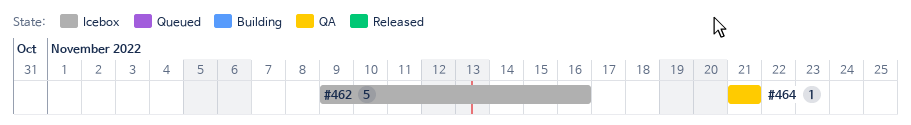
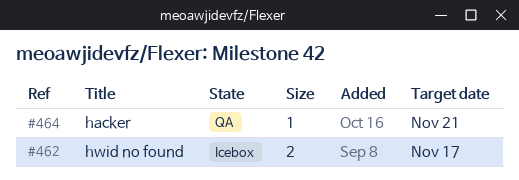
#462, estimate: 5 -> 2
#462, due: Nov 16 -> Nov 17

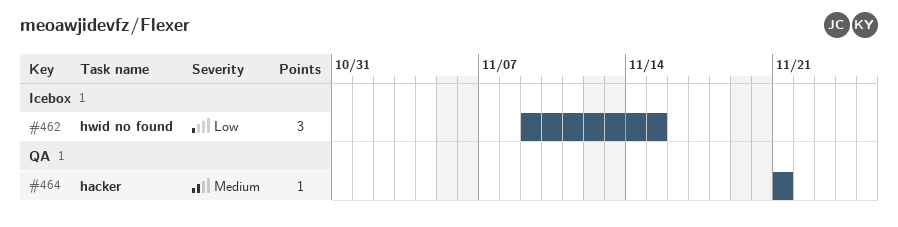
#462, estimate: 2 -> 3
#462, due: Nov 17 -> Nov 15

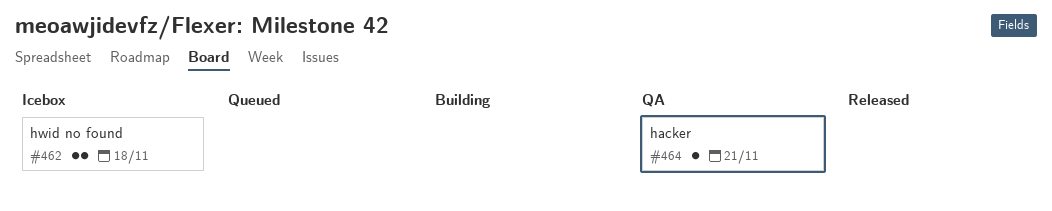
#462, estimate: 3 -> 2
#462, due: Nov 15 -> Nov 18

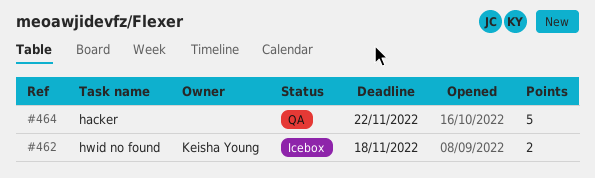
#464, estimate: 1 -> 5
#464, due: Nov 21 -> Nov 22

